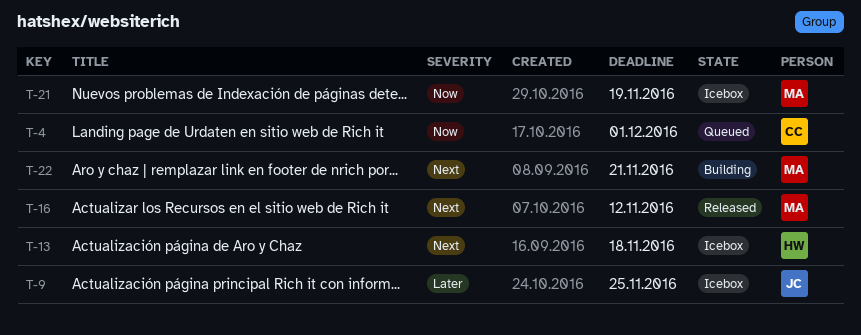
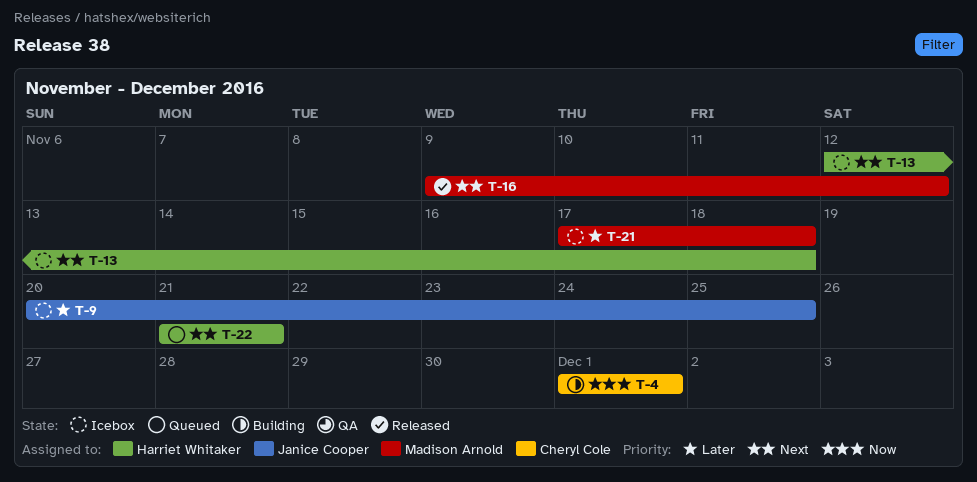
T-4, status: Queued -> Building
T-21, priority: Now -> Later
T-21, due: Nov 19 -> Nov 18
T-22, status: Building -> Queued
T-22, owner: Madison Arnold -> Harriet Whitaker

